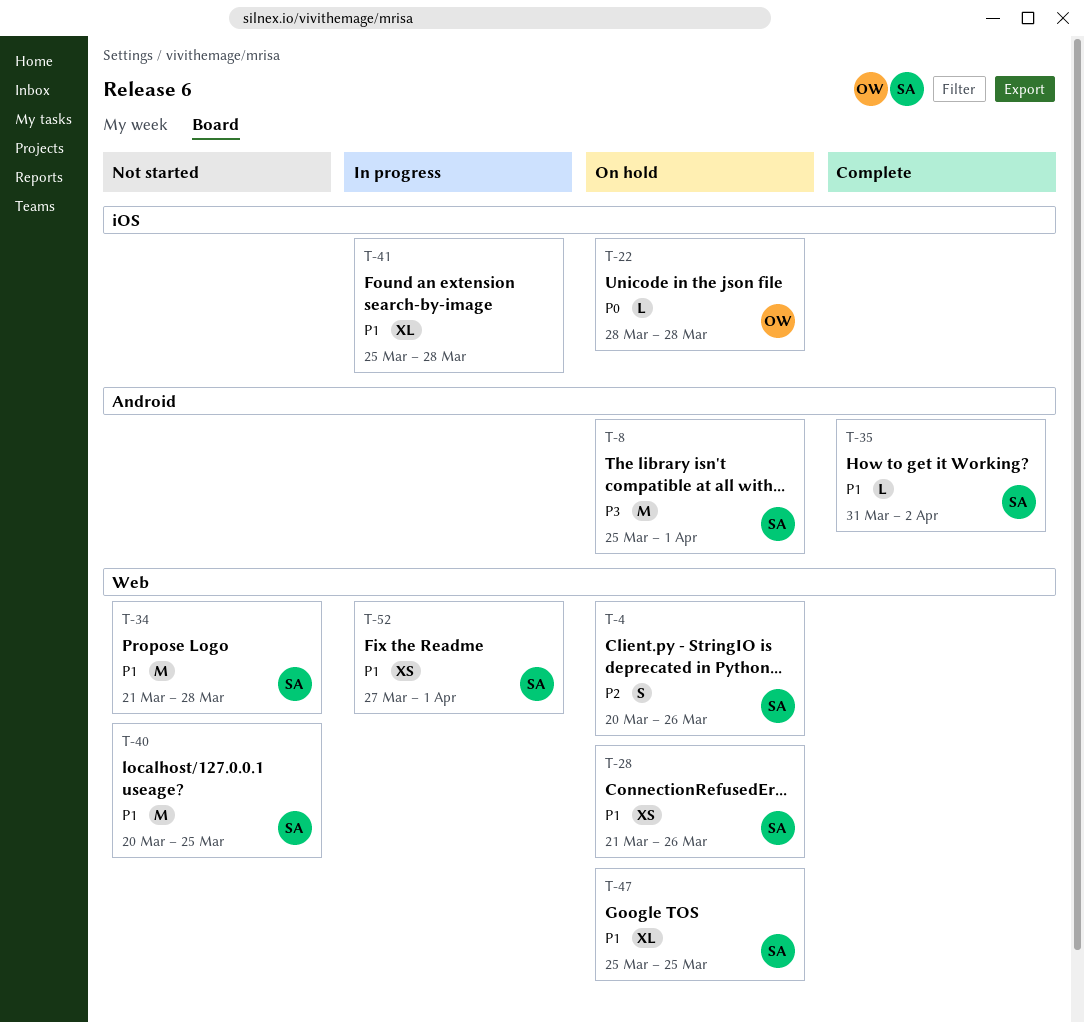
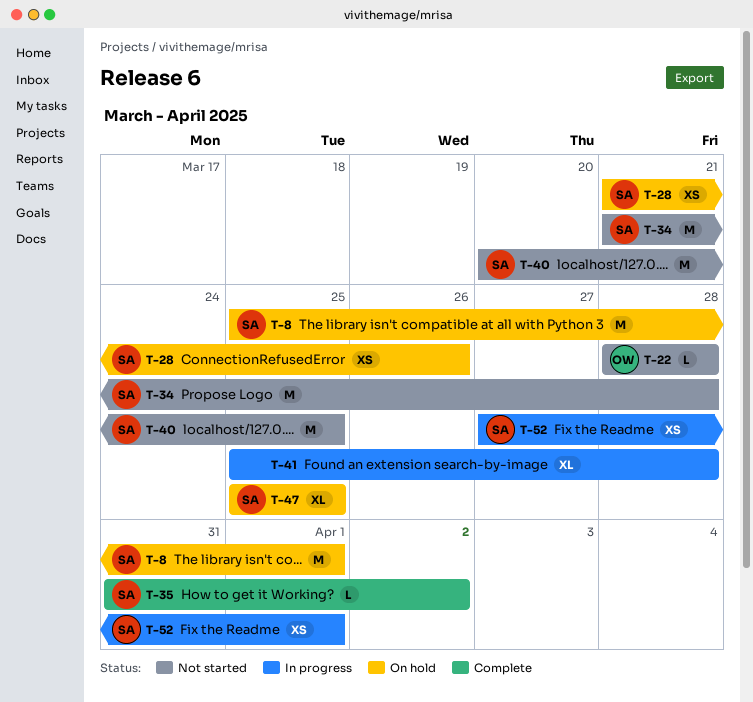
T-4: present -> none
T-22, status: On hold -> Not started

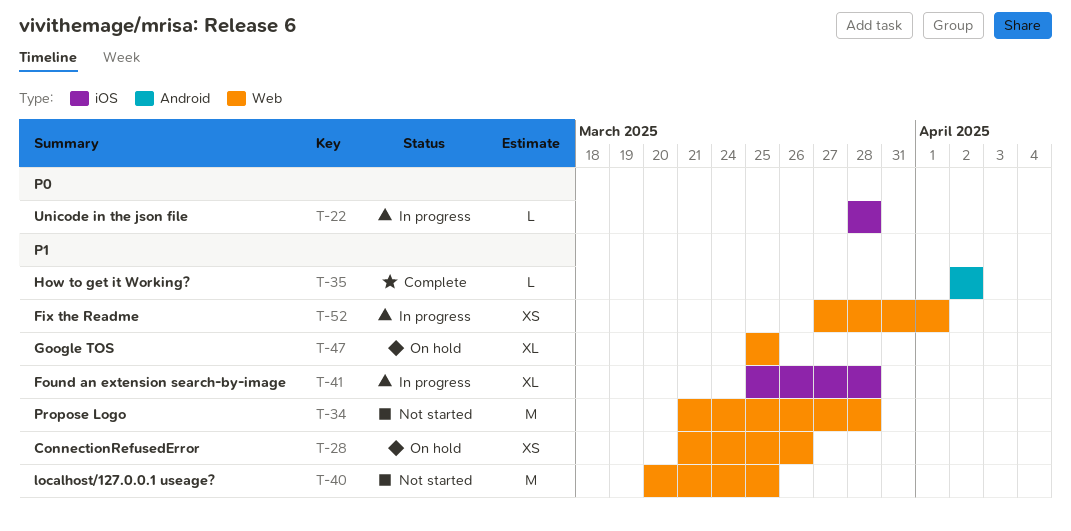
T-8: present -> none
T-22, status: Not started -> In progress
T-35, start: Mar 31 -> Apr 2

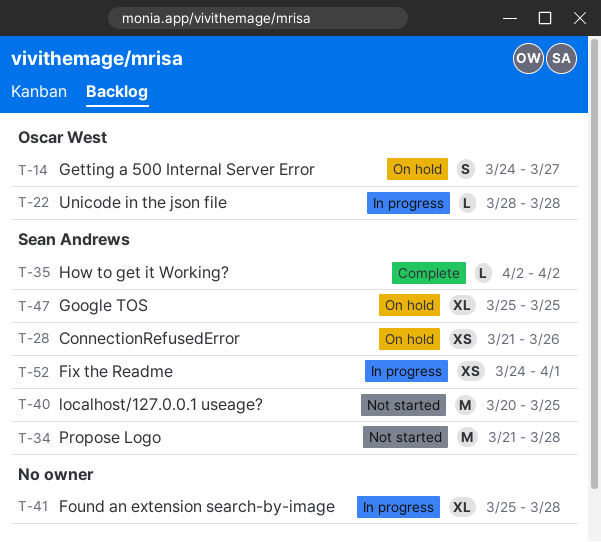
T-14: none -> present
T-52, start: Mar 27 -> Mar 24

